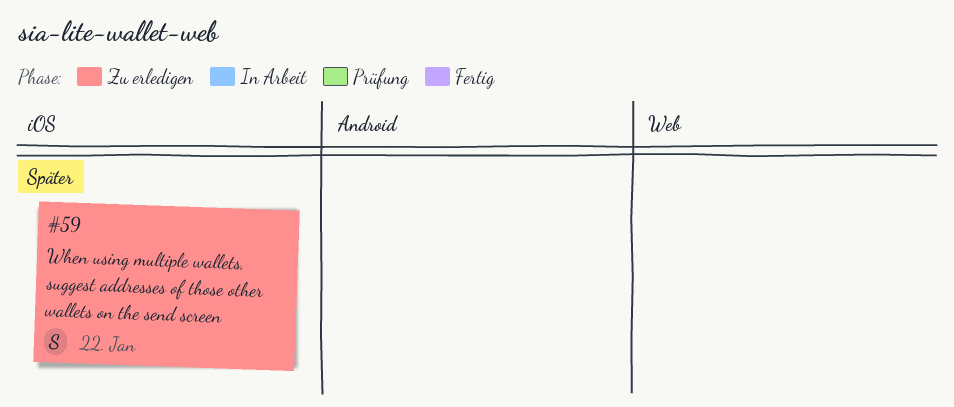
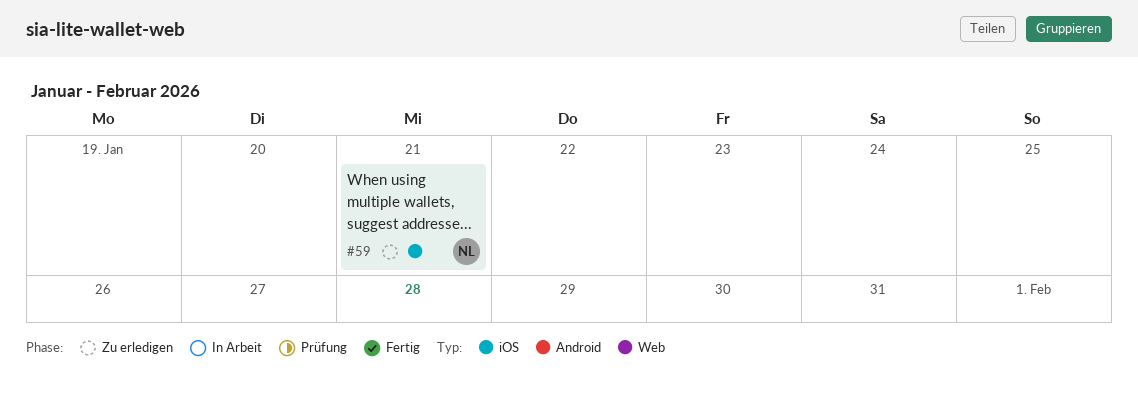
#59, due: Jan 22 -> Jan 21

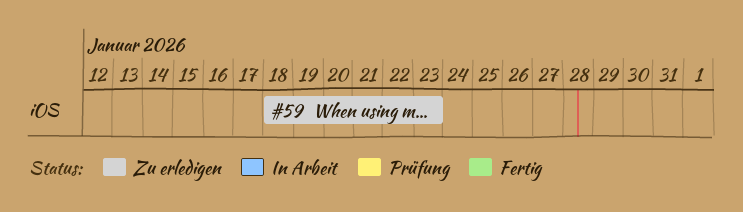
#59, due: Jan 21 -> Jan 23

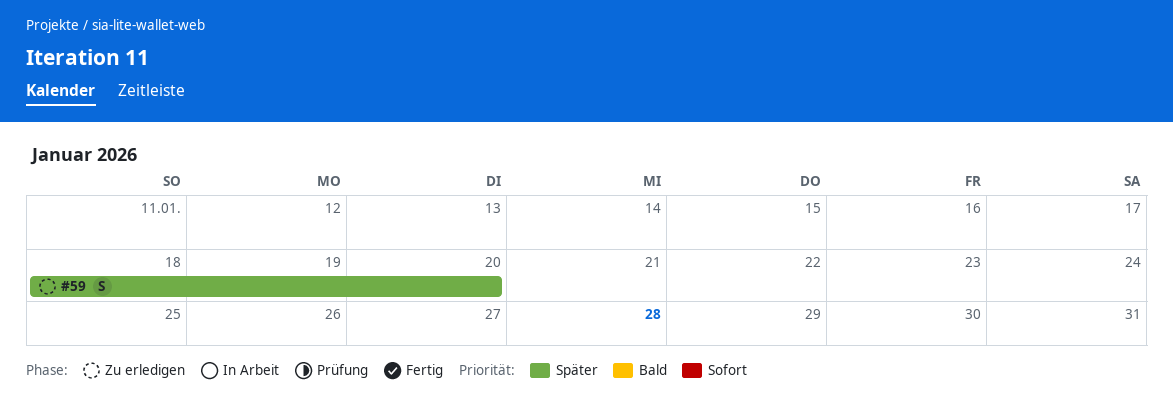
#59, due: Jan 23 -> Jan 20

